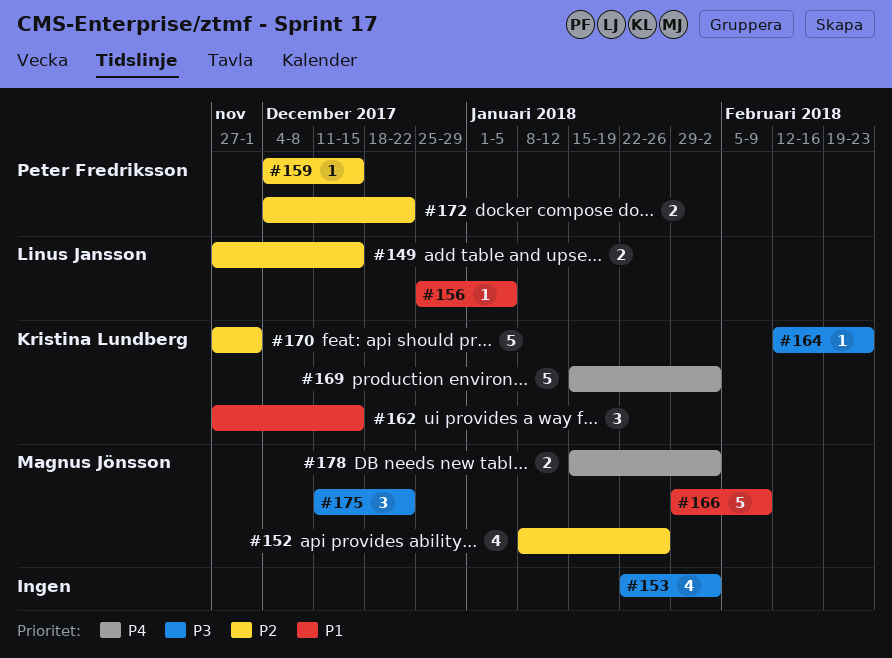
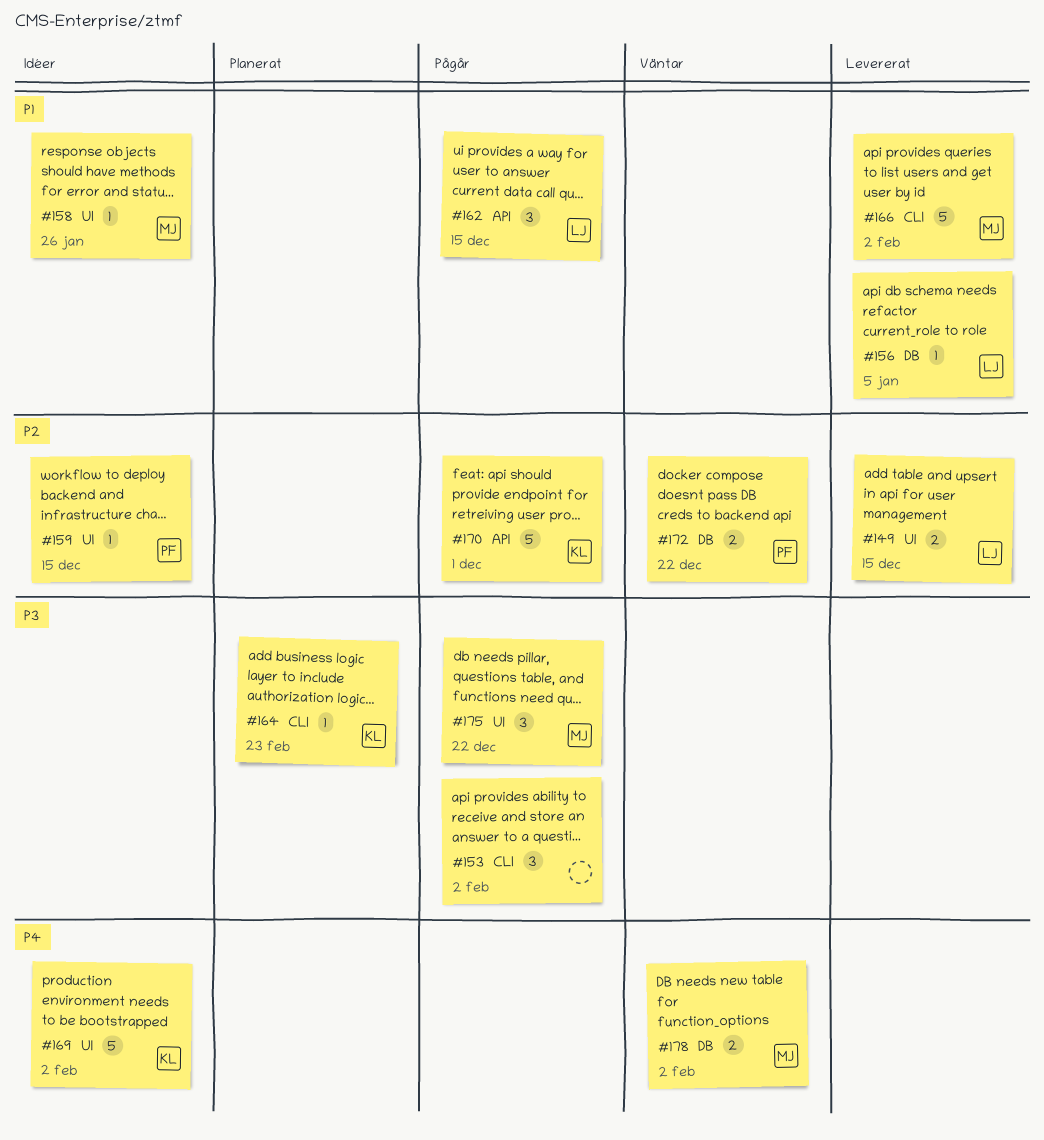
#152: present -> none
#153, estimate: 4 -> 3
#158: none -> present
#162, owner: Kristina Lundberg -> Linus Jansson
#166, due: Feb 9 -> Feb 2

